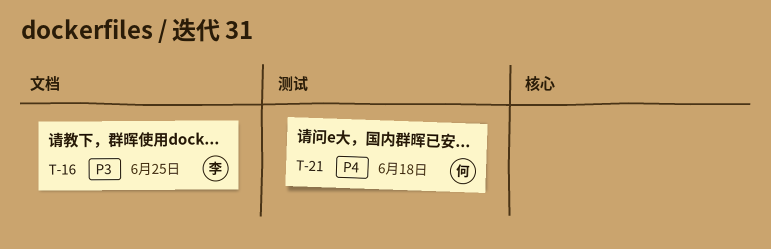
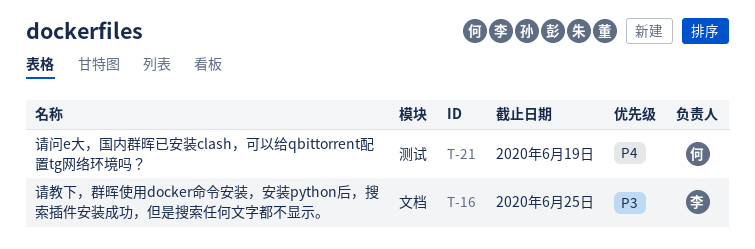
T-21, due: Jun 18 -> Jun 19

